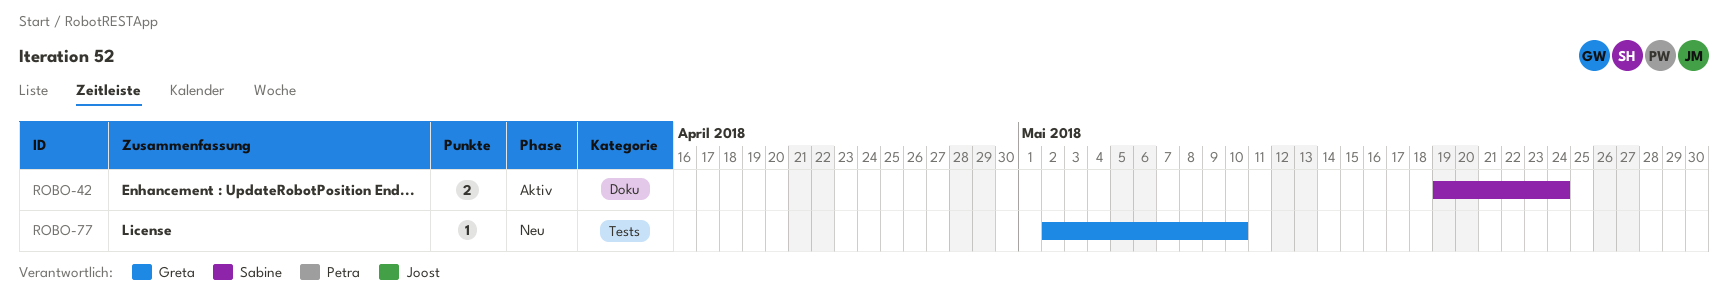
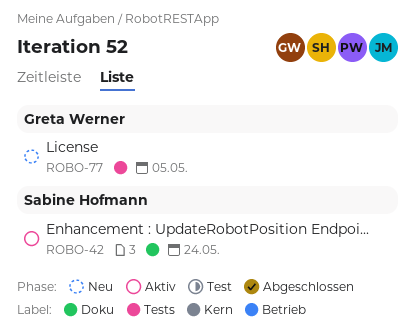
ROBO-77, due: May 10 -> May 5

